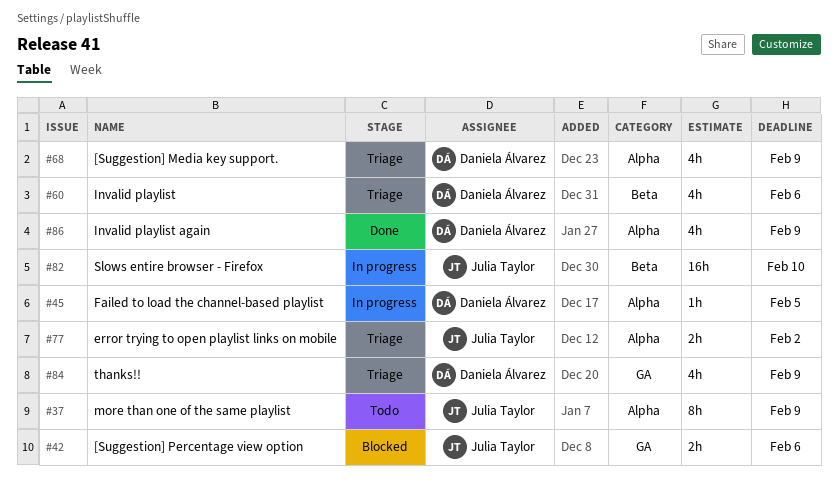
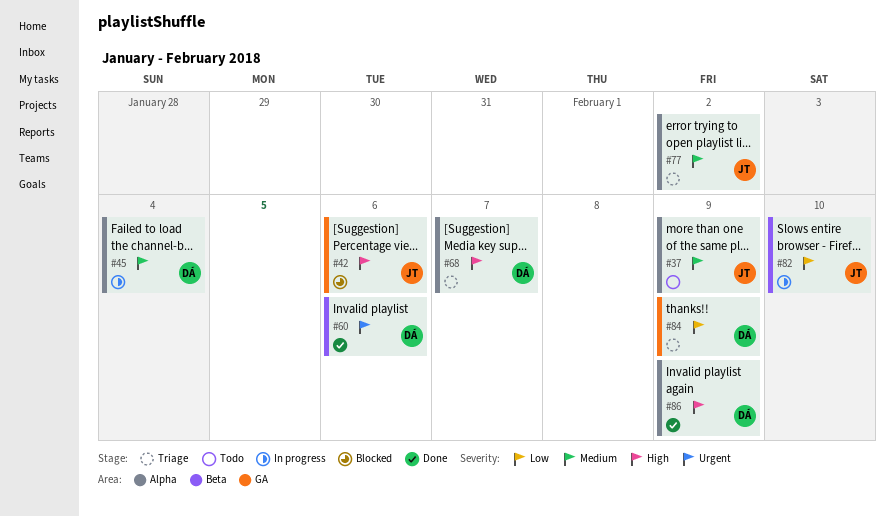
#45, due: Feb 5 -> Feb 4
#60, status: Triage -> Done
#68, due: Feb 9 -> Feb 7

